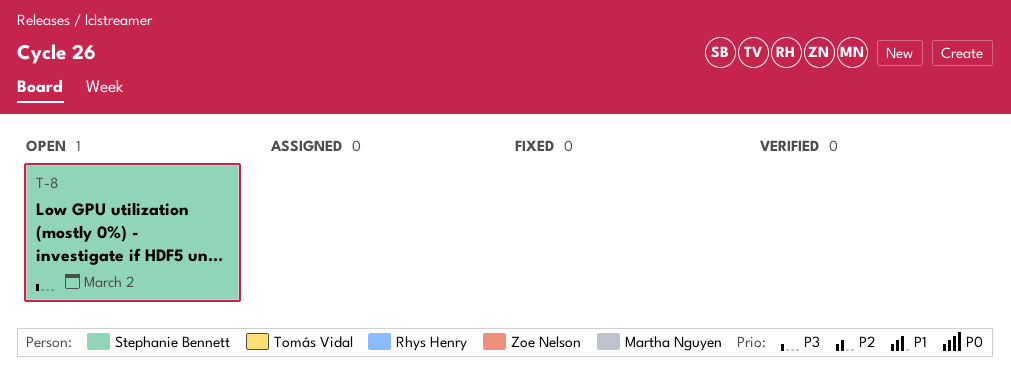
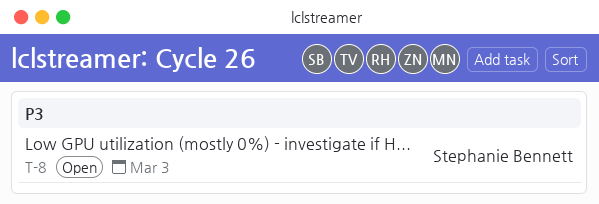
T-8, due: Mar 2 -> Mar 3

